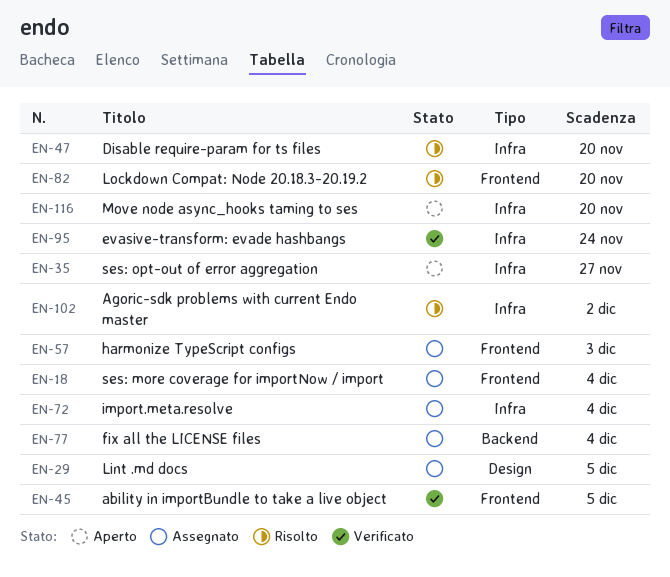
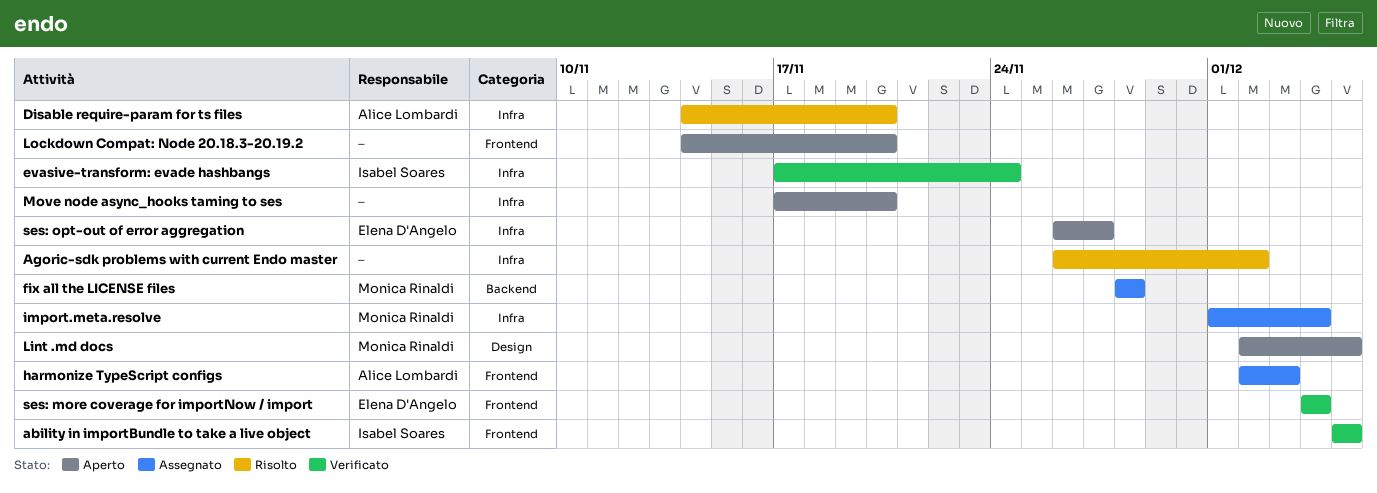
fix all the LICENSE files, due: Dec 4 -> Nov 28
Lint .md docs, status: Assegnato -> Aperto
Lockdown Compat: Node 20.18.3-20.19.2, status: Risolto -> Aperto
ses: more coverage for importNow / import, status: Assegnato -> Verificato

